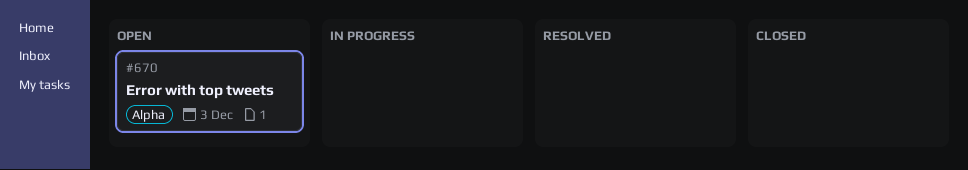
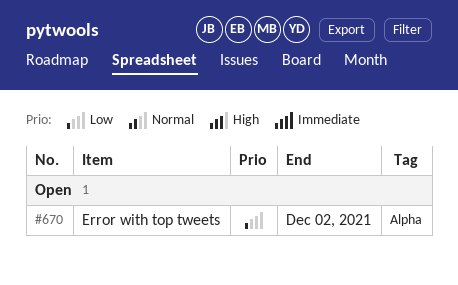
#670, due: Dec 3 -> Dec 2

